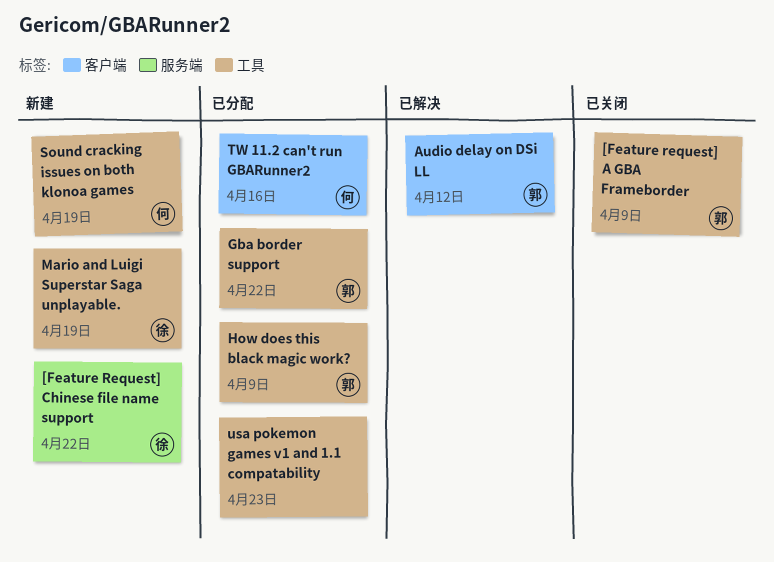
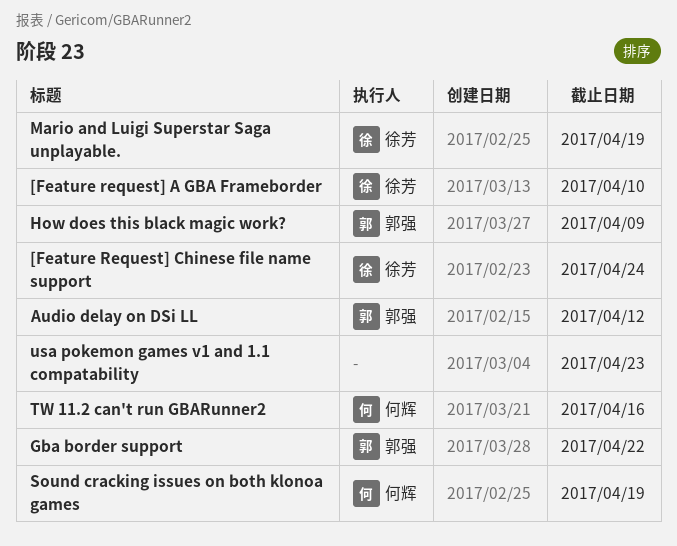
[Feature request] A GBA Frameborder, owner: 郭强 -> 徐芳
[Feature request] A GBA Frameborder, due: Apr 9 -> Apr 10
[Feature Request] Chinese file name support, due: Apr 22 -> Apr 24

